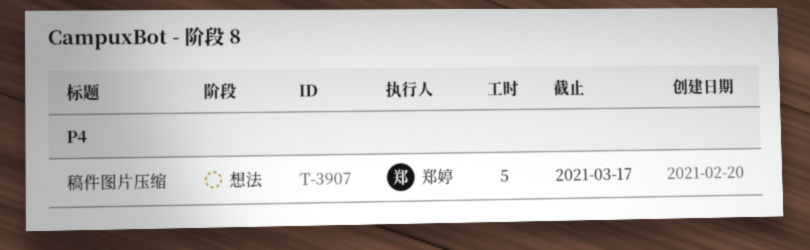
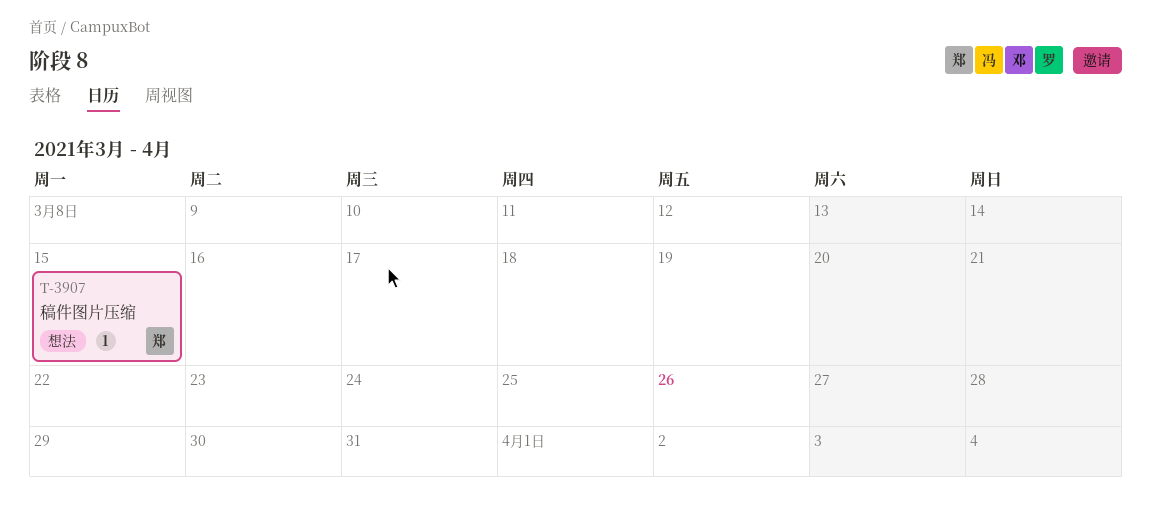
T-3907, estimate: 5 -> 1
T-3907, due: Mar 17 -> Mar 15

